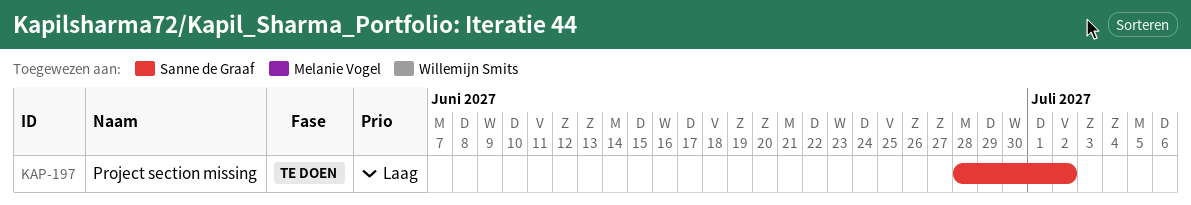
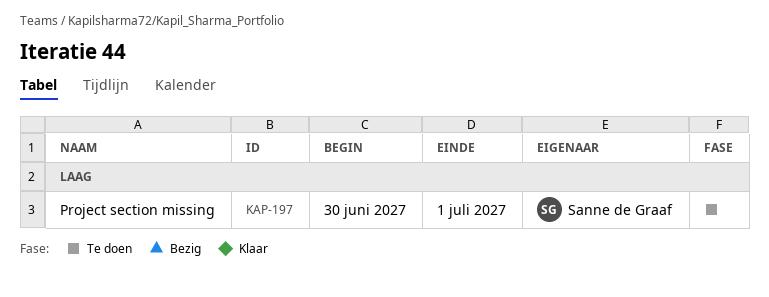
KAP-197, start: Jun 28 -> Jun 30
KAP-197, due: Jul 2 -> Jul 1

